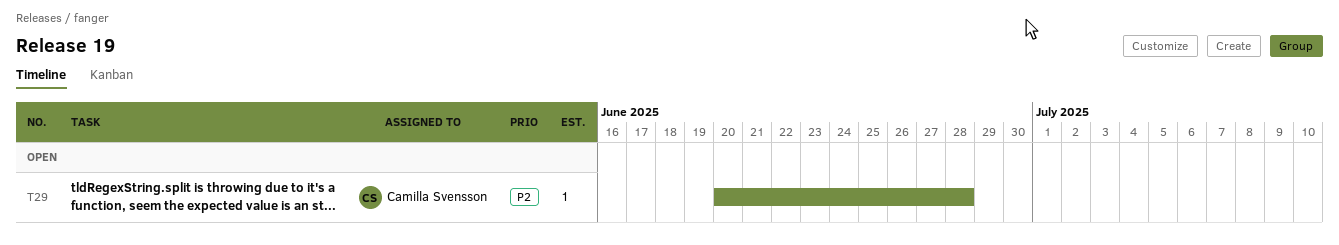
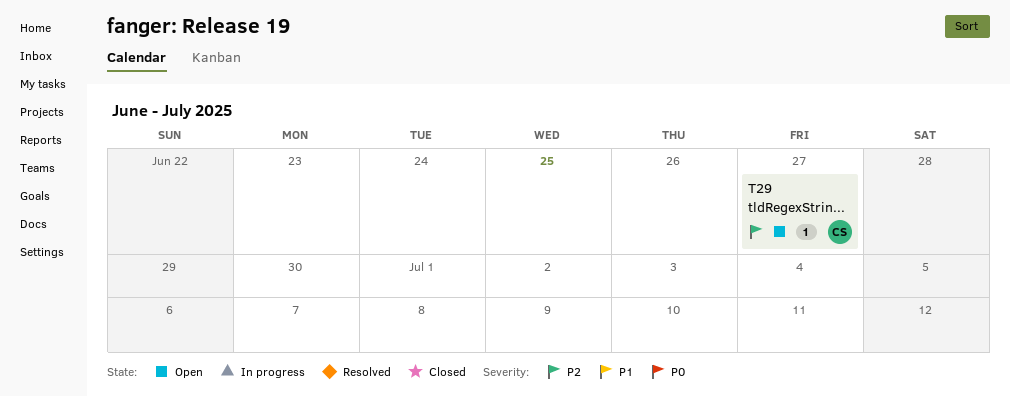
T29, due: Jun 28 -> Jun 27

